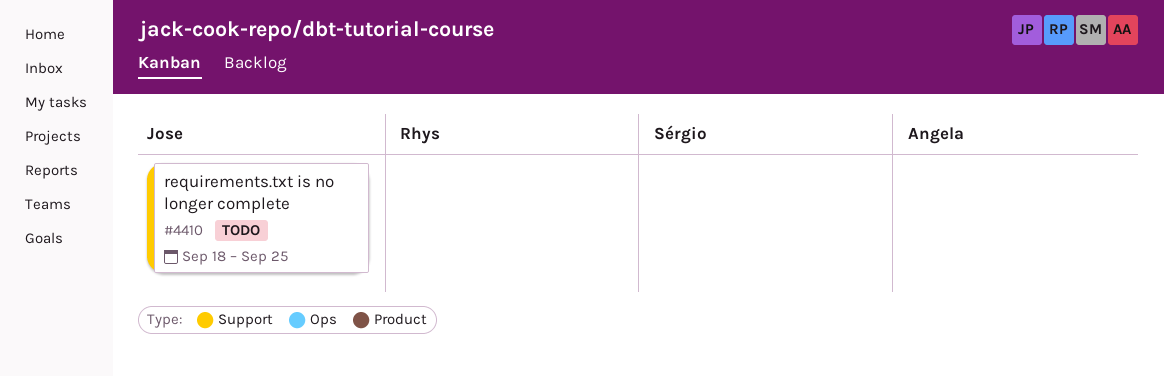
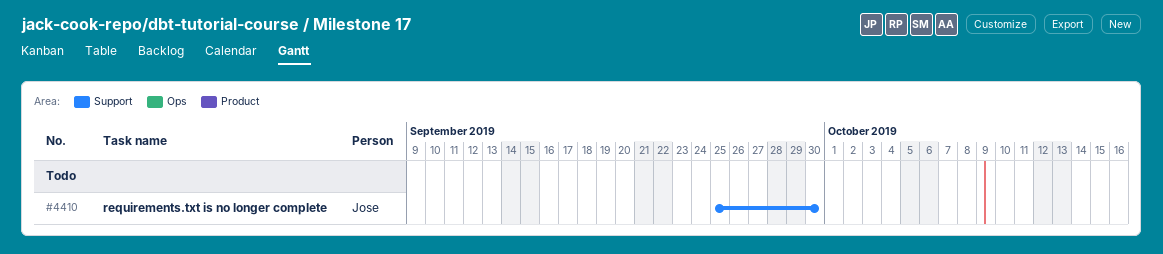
#4410, start: Sep 18 -> Sep 25
#4410, due: Sep 25 -> Sep 30

